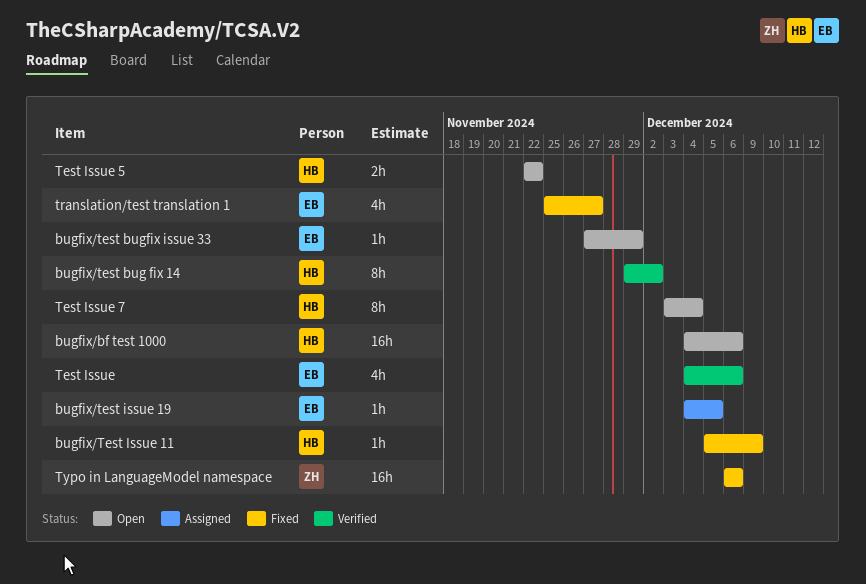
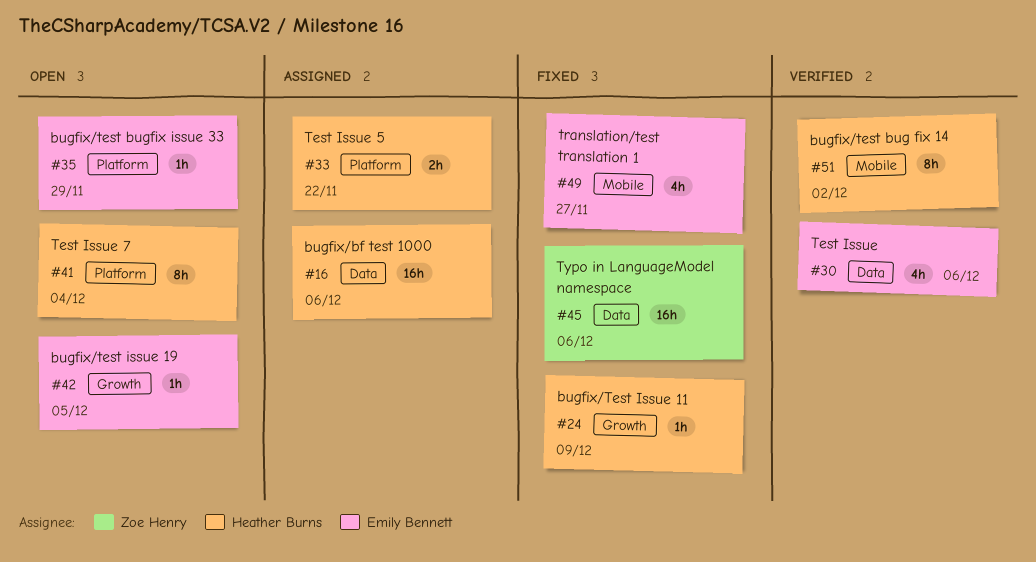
bugfix/bf test 1000, status: Open -> Assigned
bugfix/test issue 19, status: Assigned -> Open
Test Issue 5, status: Open -> Assigned

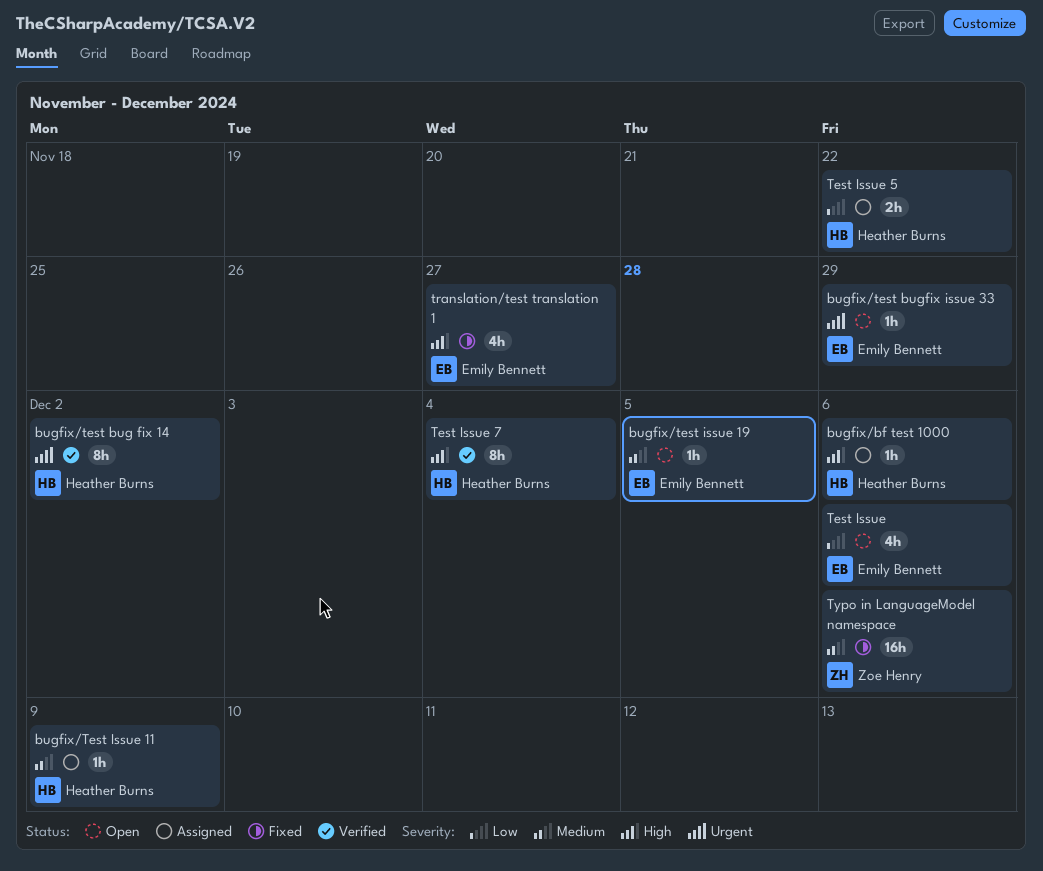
bugfix/bf test 1000, estimate: 16h -> 1h
bugfix/Test Issue 11, status: Fixed -> Assigned
Test Issue, status: Verified -> Open
Test Issue 7, status: Open -> Verified

